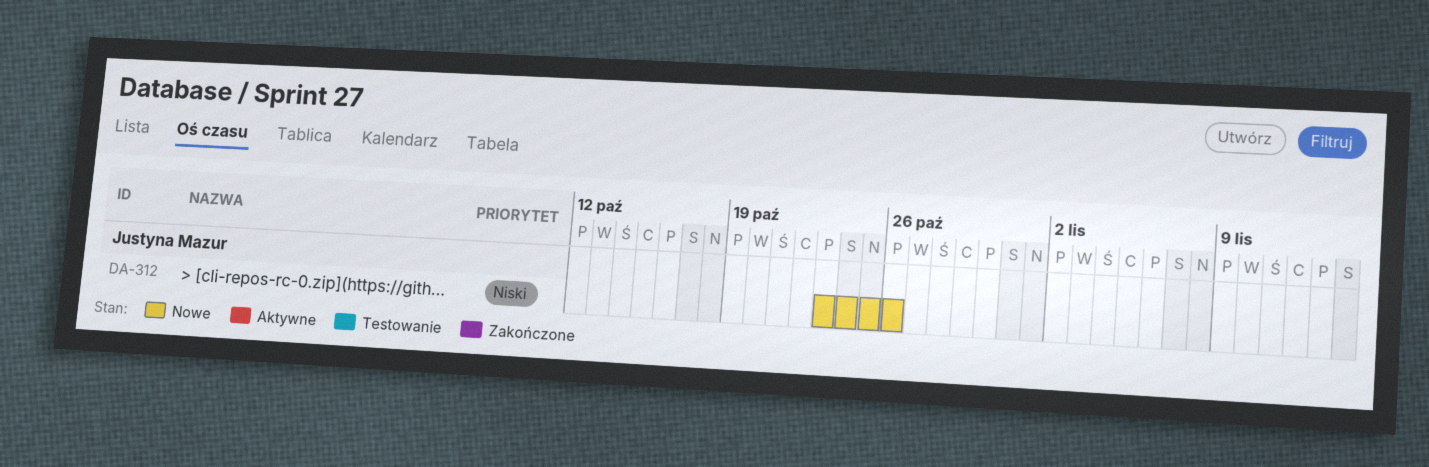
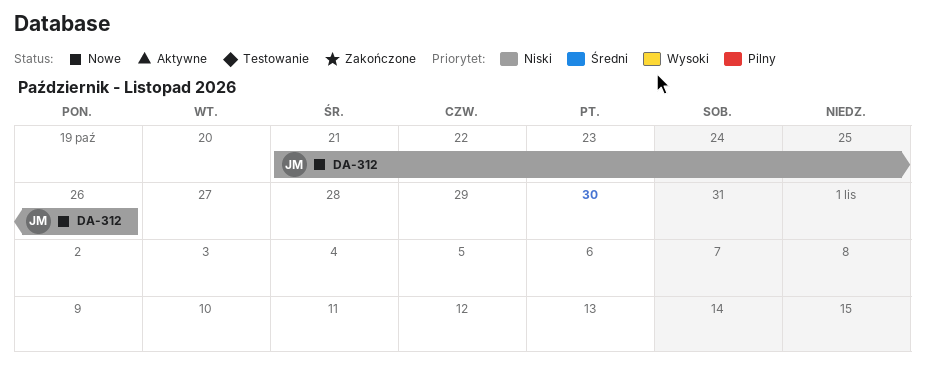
DA-312, start: Oct 23 -> Oct 21

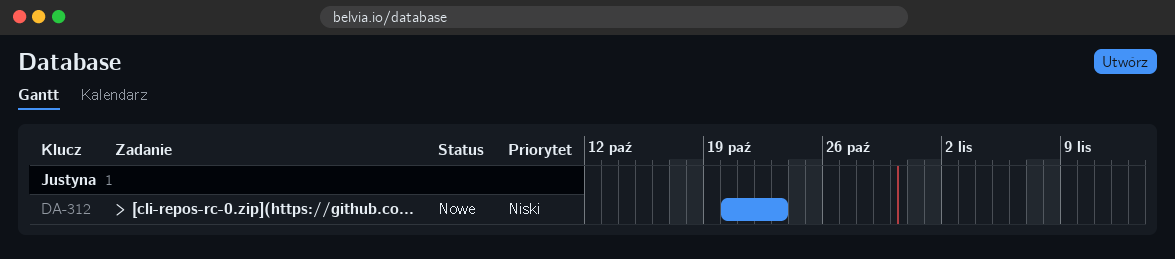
DA-312, start: Oct 21 -> Oct 20
DA-312, due: Oct 26 -> Oct 23

